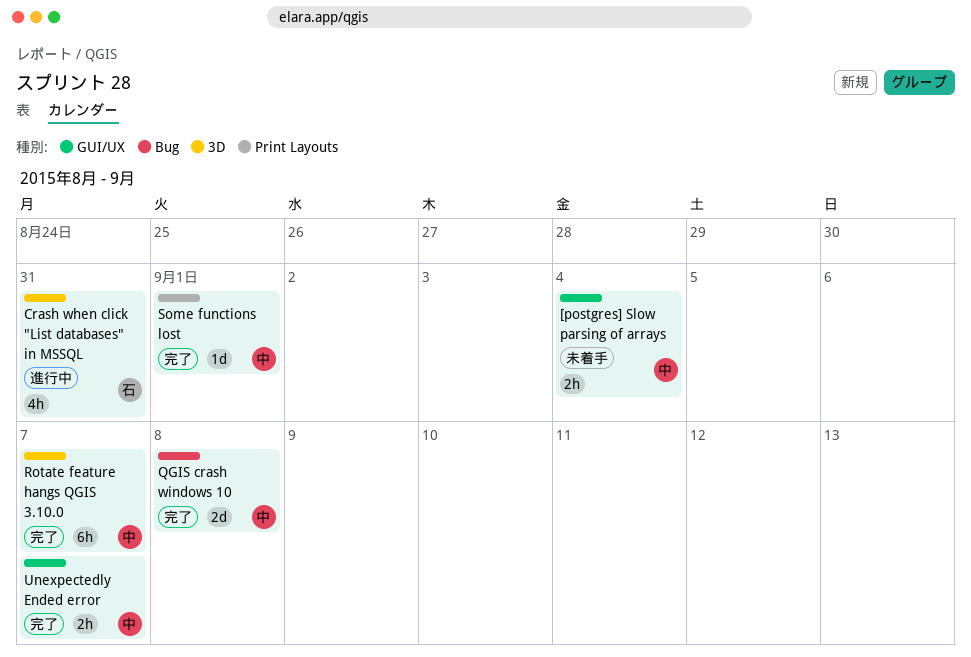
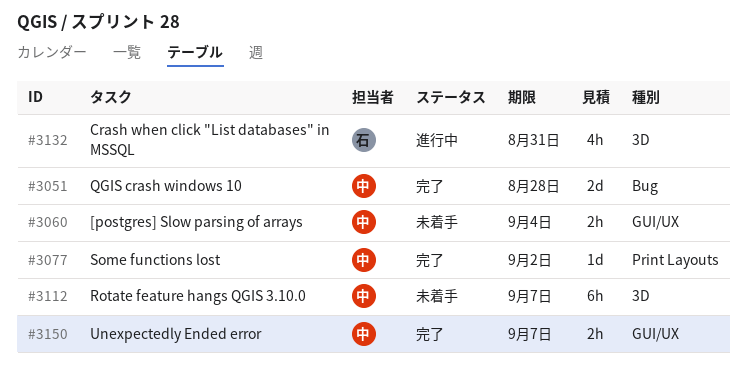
QGIS crash windows 10, due: Sep 8 -> Aug 28
Rotate feature hangs QGIS 3.10.0, status: 完了 -> 未着手
Some functions lost, due: Sep 1 -> Sep 2

